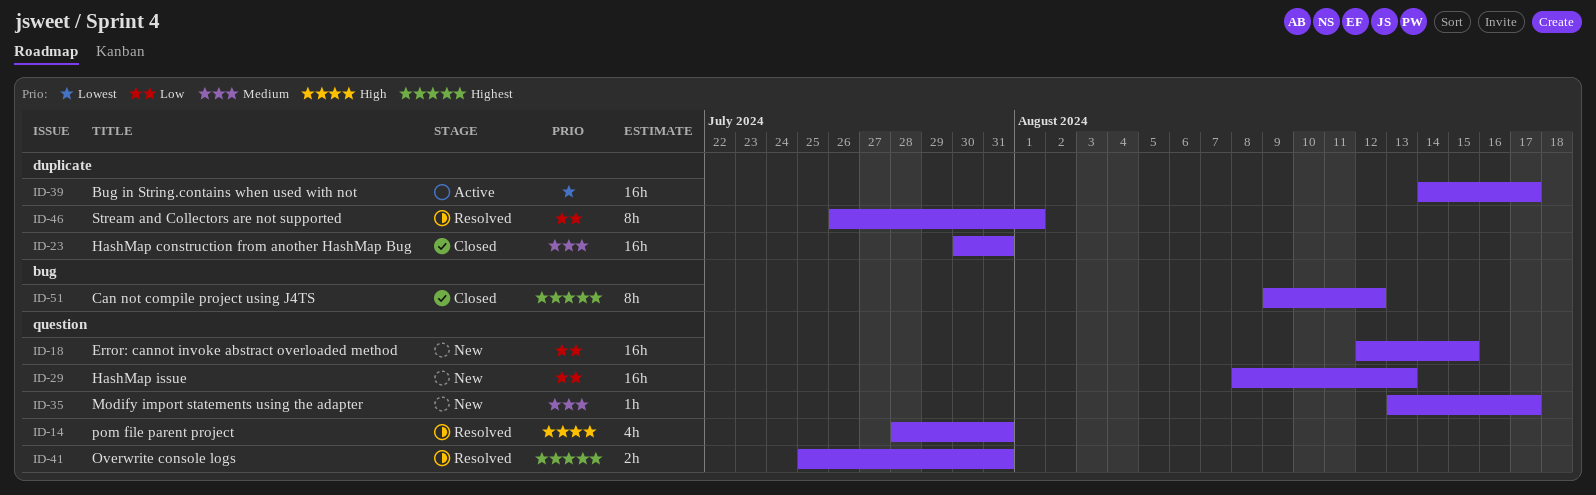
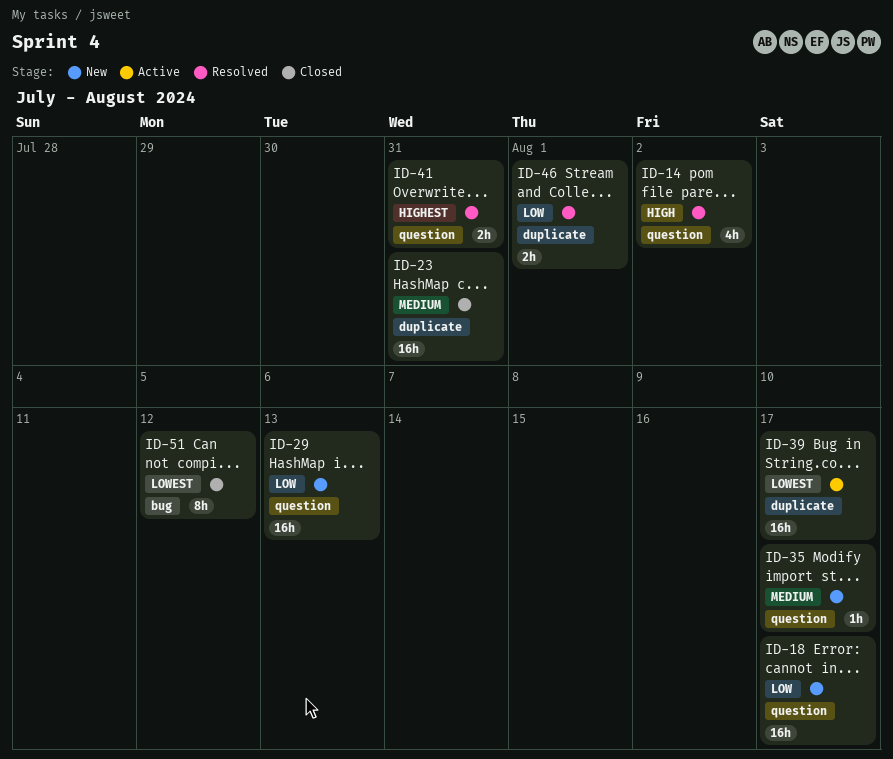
ID-14, due: Jul 31 -> Aug 2
ID-18, due: Aug 15 -> Aug 17
ID-46, estimate: 8h -> 2h
ID-51, priority: Highest -> Lowest

